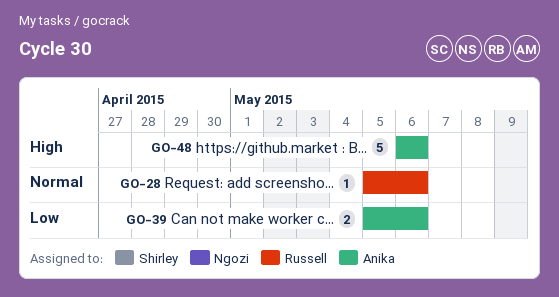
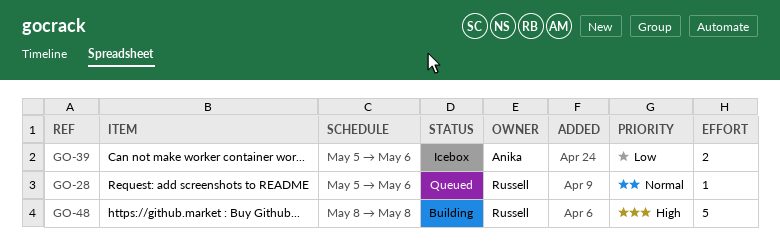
GO-48, owner: Anika -> Russell
GO-48, start: May 6 -> May 8
GO-48, due: May 6 -> May 8

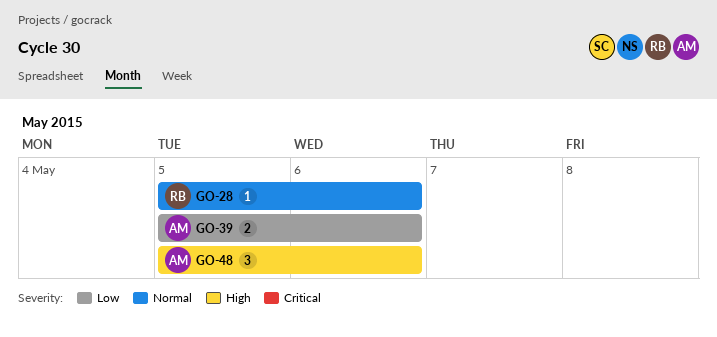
GO-48, owner: Russell -> Anika
GO-48, estimate: 5 -> 3
GO-48, start: May 8 -> May 5
GO-48, due: May 8 -> May 6

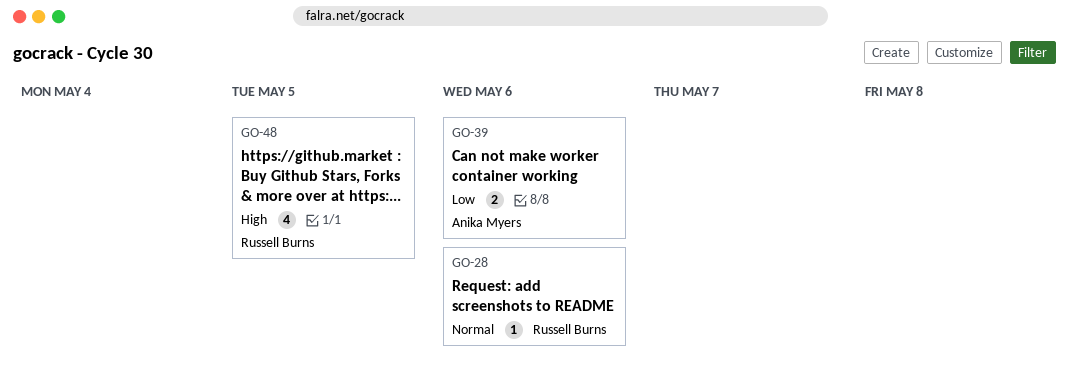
GO-48, owner: Anika Myers -> Russell Burns
GO-48, estimate: 3 -> 4
GO-48, due: May 6 -> May 5

